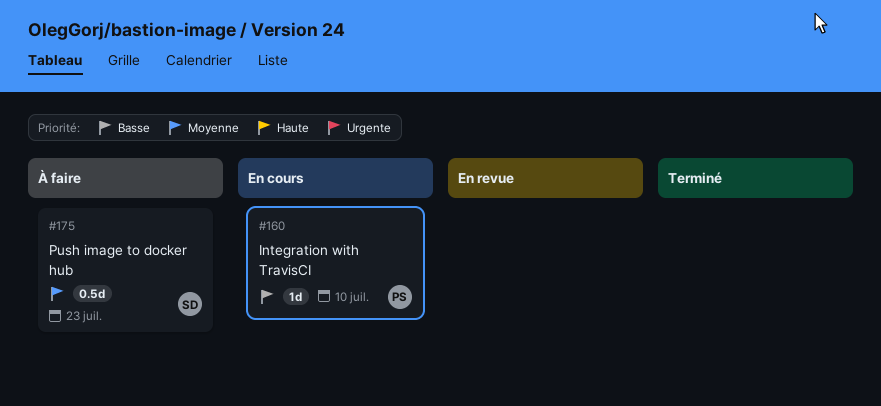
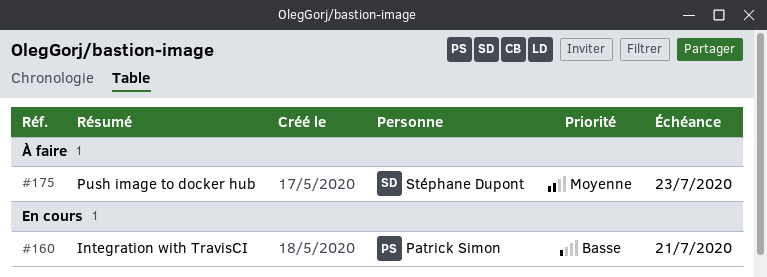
#160, due: Jul 10 -> Jul 21

